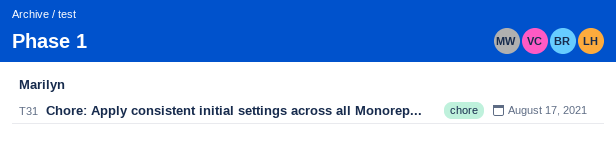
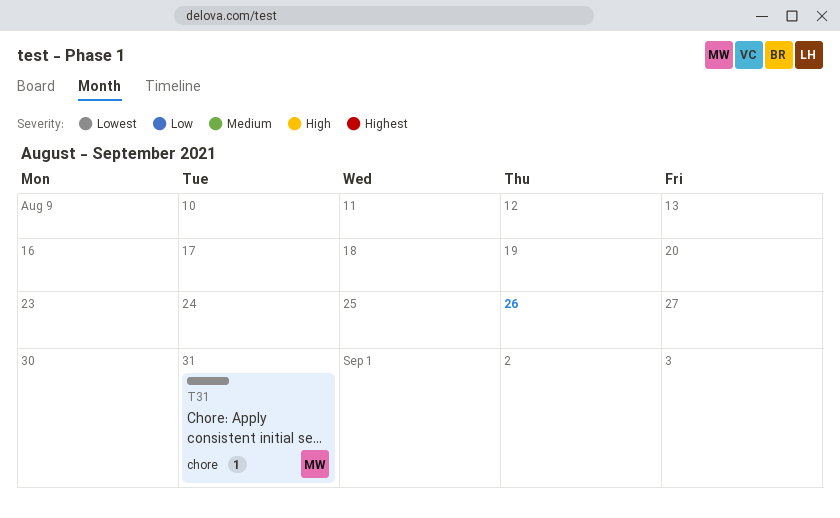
T31, due: Aug 17 -> Aug 31

